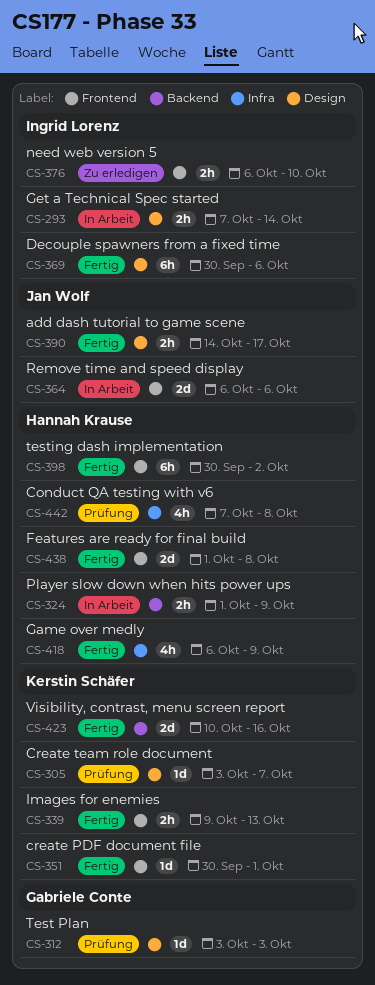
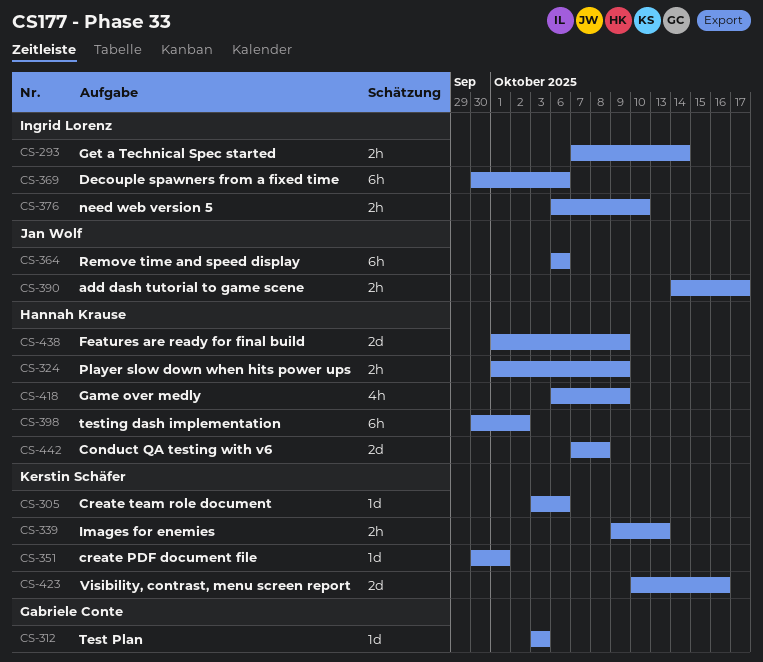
CS-305, due: Oct 7 -> Oct 6
CS-364, estimate: 2d -> 6h
CS-438, due: Oct 8 -> Oct 9
CS-442, estimate: 4h -> 2d

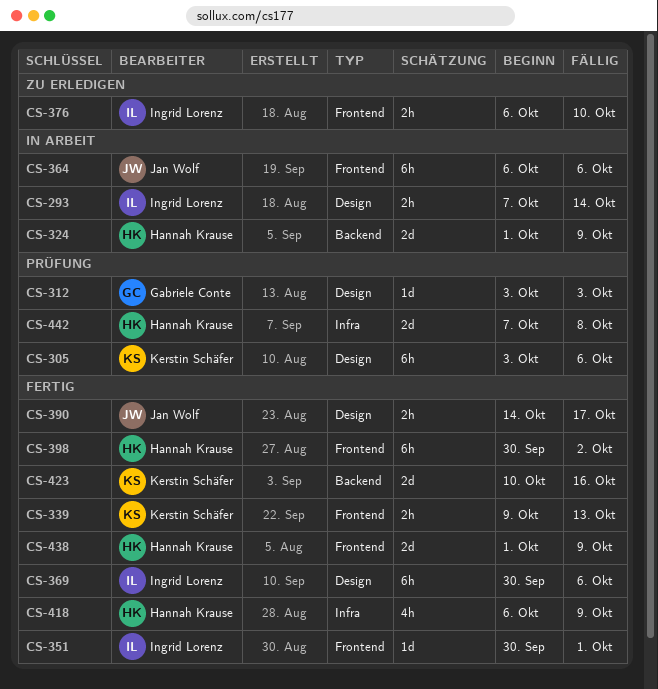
CS-305, estimate: 1d -> 6h
CS-324, estimate: 2h -> 2d
CS-351, owner: Kerstin Schäfer -> Ingrid Lorenz

